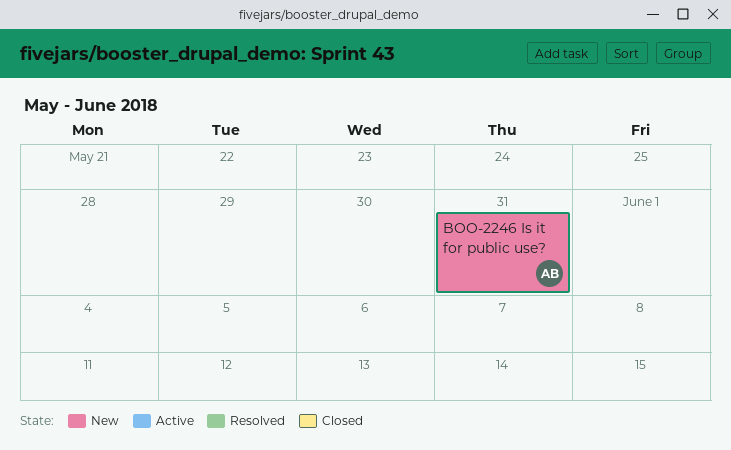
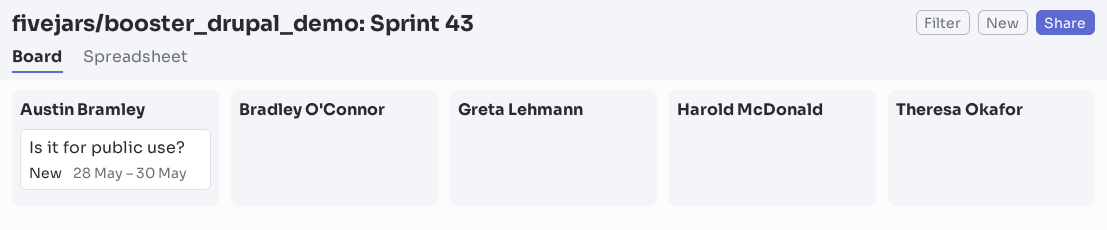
Is it for public use?, due: May 31 -> May 30

